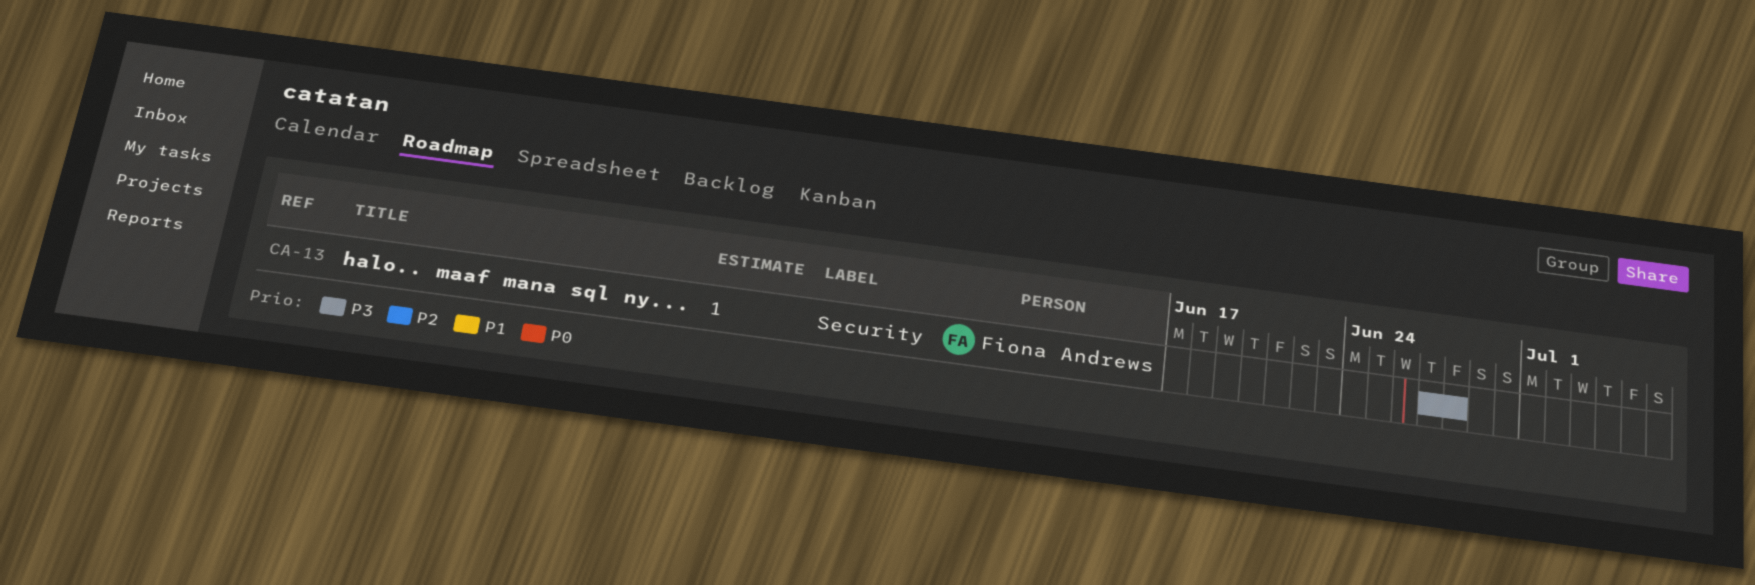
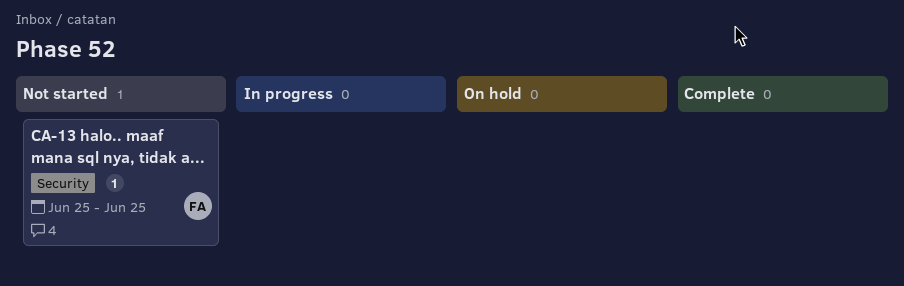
CA-13, start: Jun 27 -> Jun 25
CA-13, due: Jun 28 -> Jun 25

